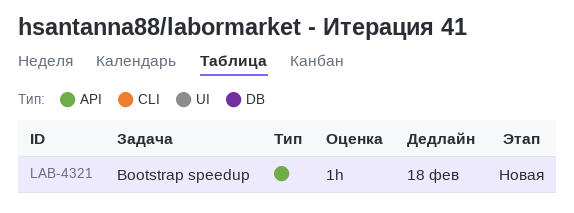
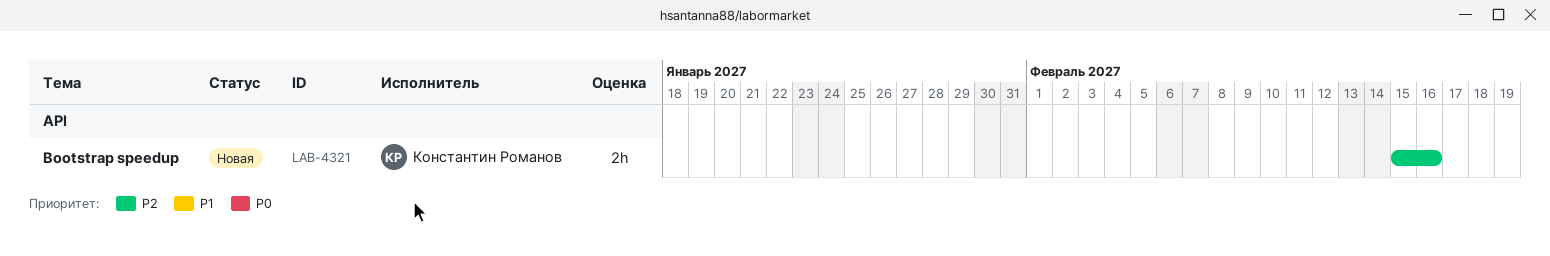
LAB-4321, estimate: 1h -> 2h
LAB-4321, due: Feb 18 -> Feb 16

